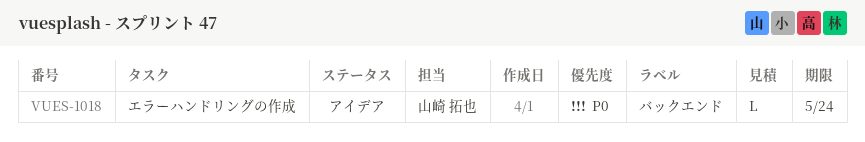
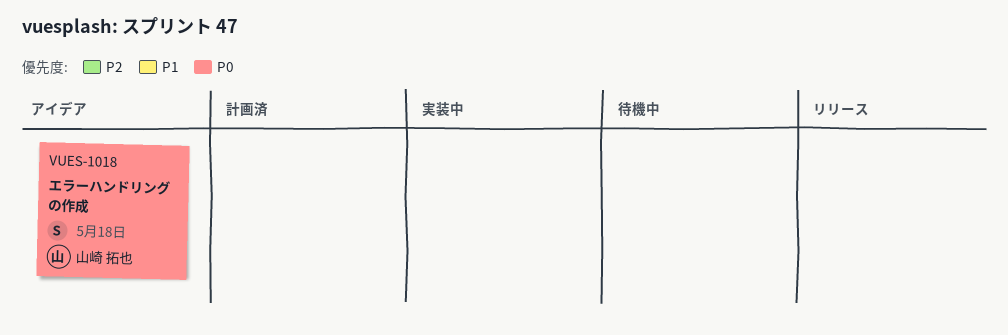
VUES-1018, estimate: L -> S
VUES-1018, due: May 24 -> May 18

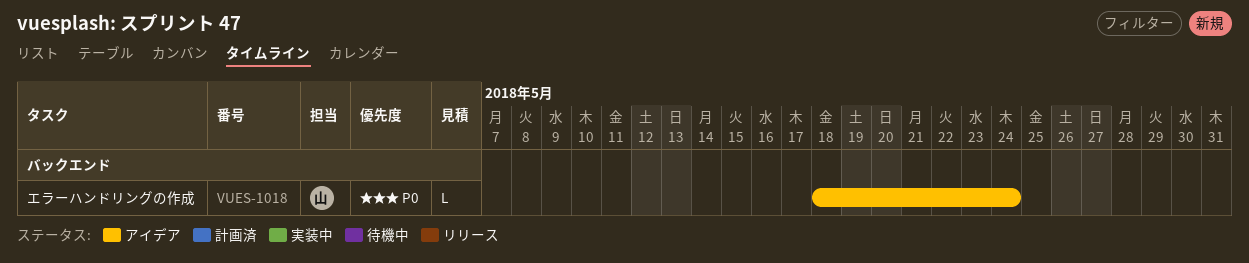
VUES-1018, estimate: S -> L
VUES-1018, due: May 18 -> May 24

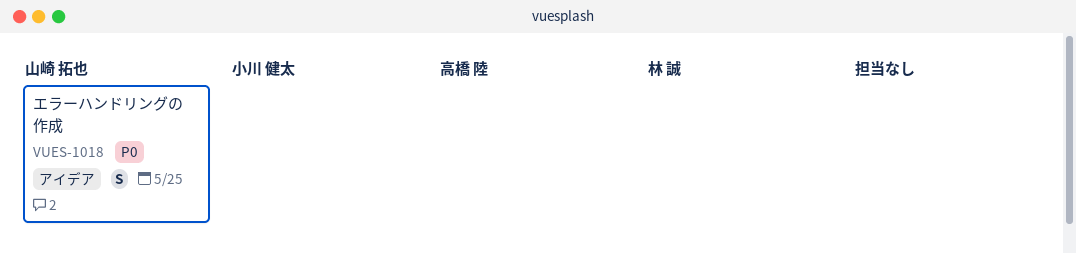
VUES-1018, estimate: L -> S
VUES-1018, due: May 24 -> May 25

